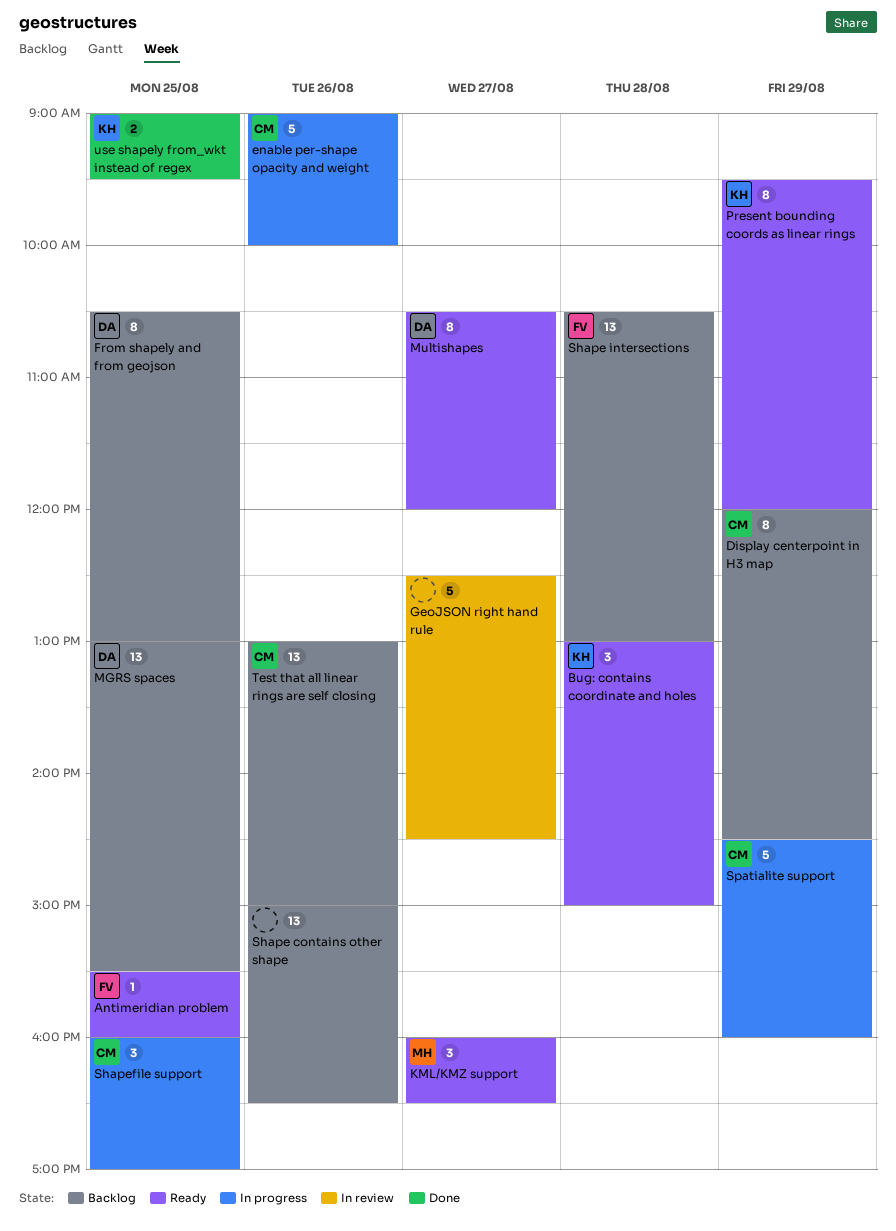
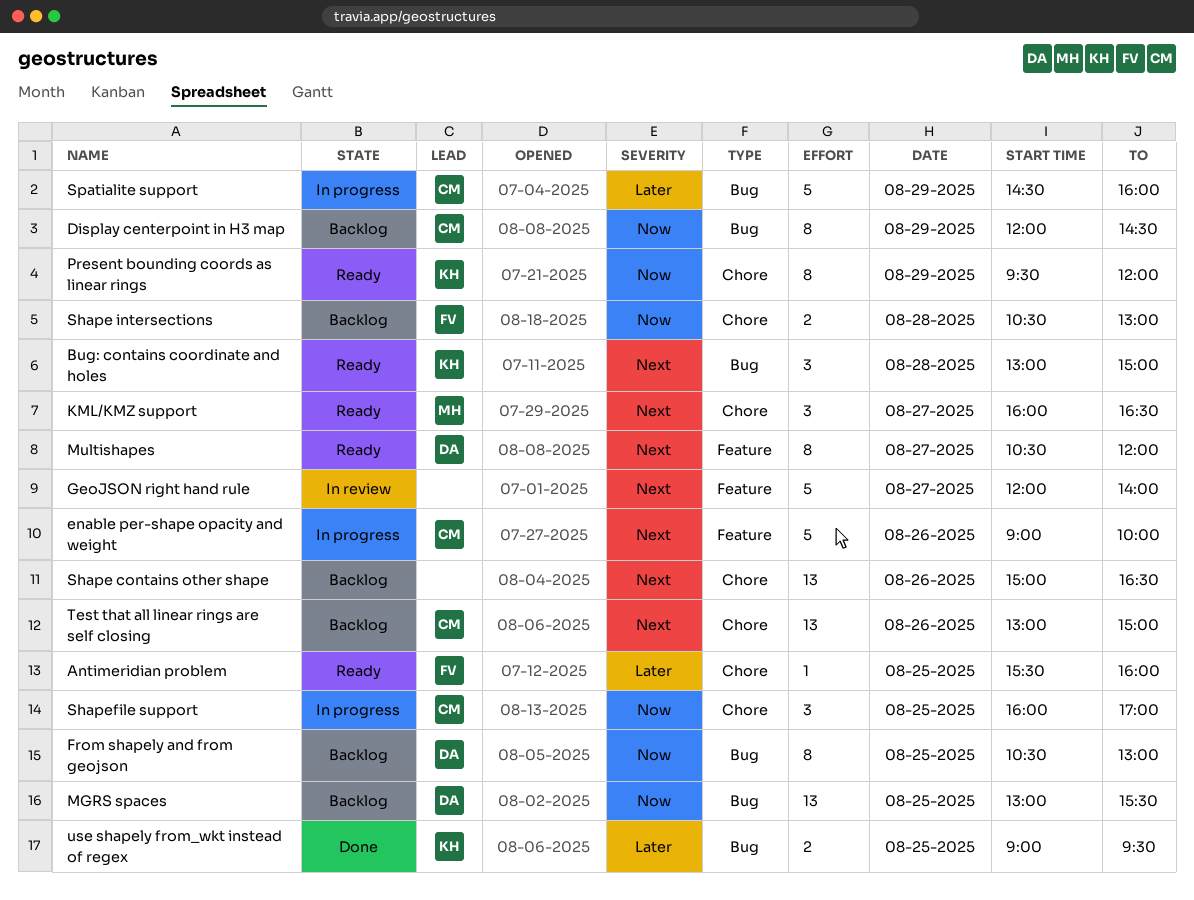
GeoJSON right hand rule, begins: 12:30 -> 12:00
GeoJSON right hand rule, ends: 14:30 -> 14:00
Shape intersections, estimate: 13 -> 2

